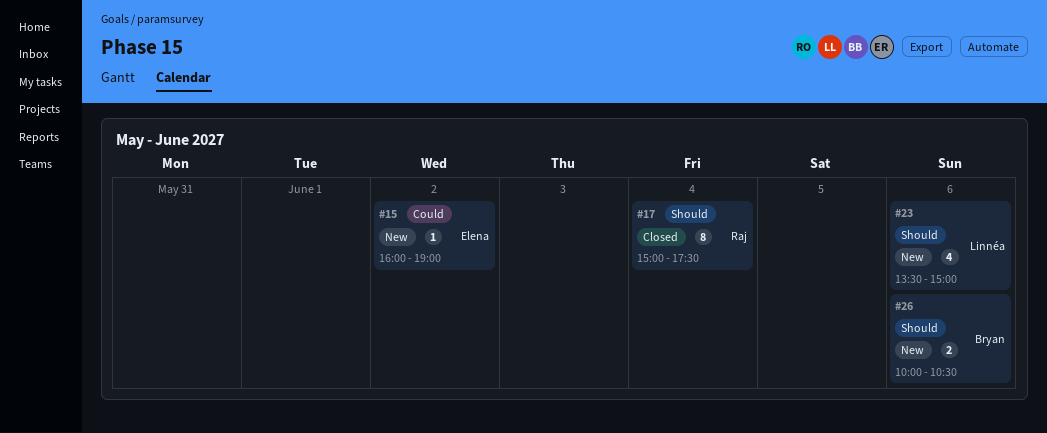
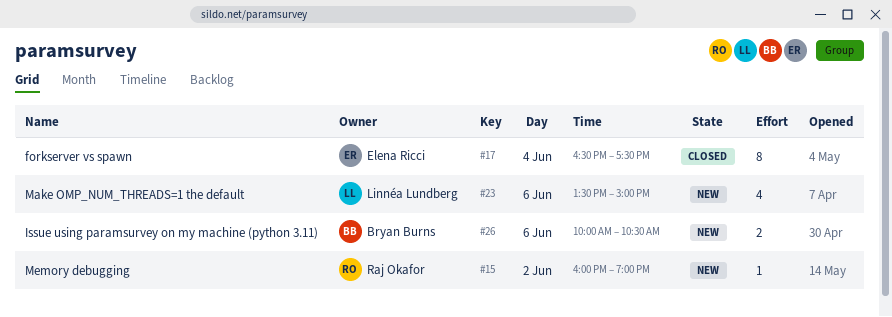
#15, owner: Elena Ricci -> Raj Okafor
#17, owner: Raj Okafor -> Elena Ricci
#17, begins: 15:00 -> 16:30

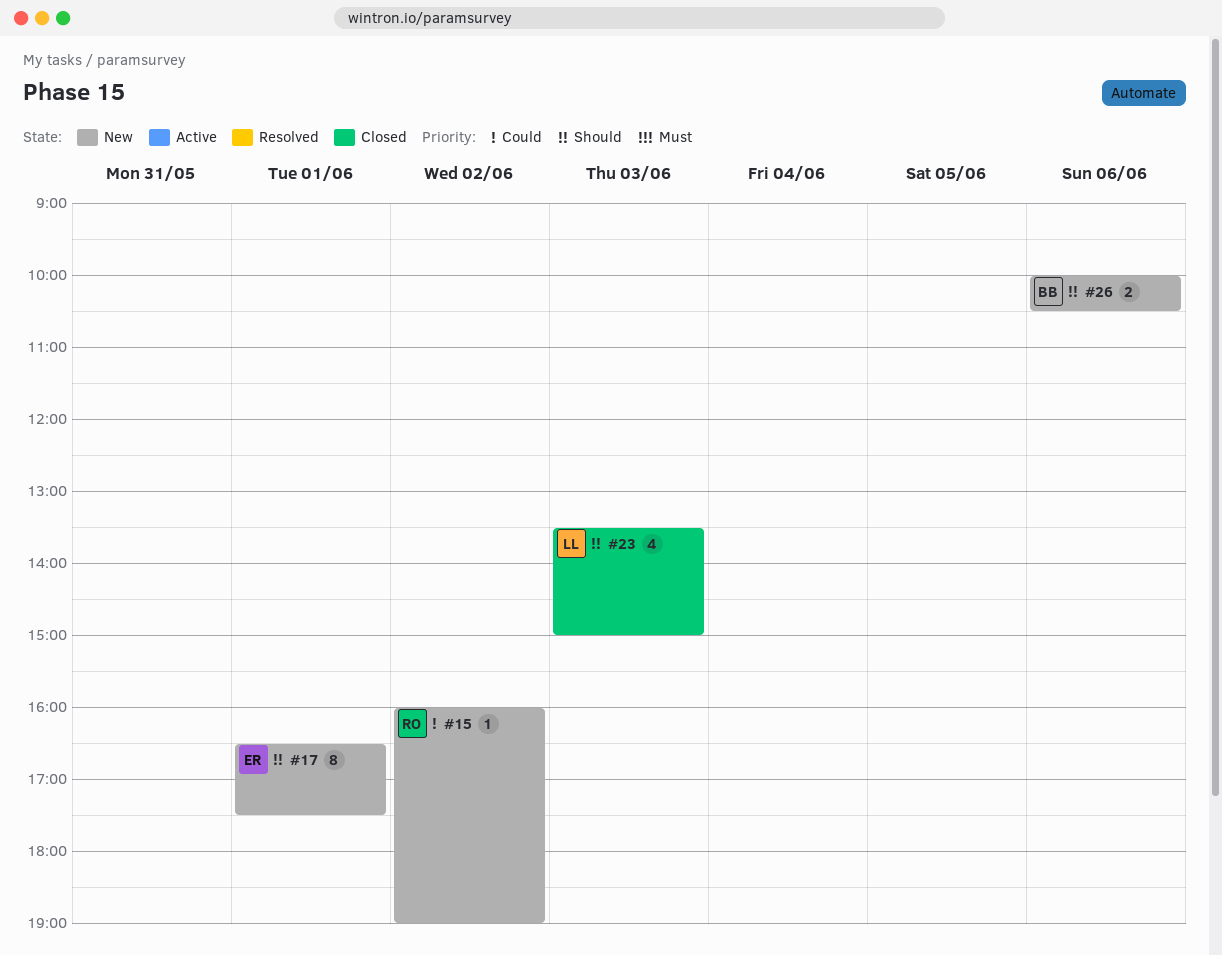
#17, status: Closed -> New
#17, day: Jun 4 -> Jun 1
#23, status: New -> Closed
#23, day: Jun 6 -> Jun 3

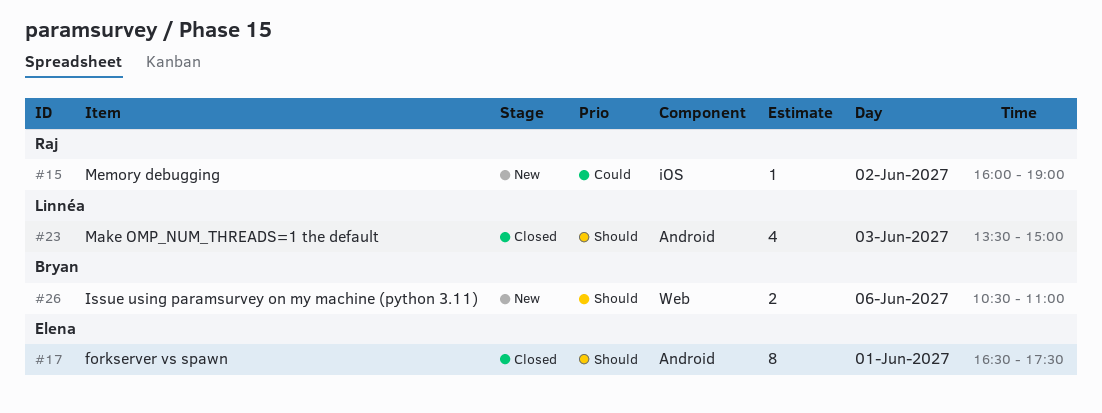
#17, status: New -> Closed
#26, begins: 10:00 -> 10:30
#26, ends: 10:30 -> 11:00

